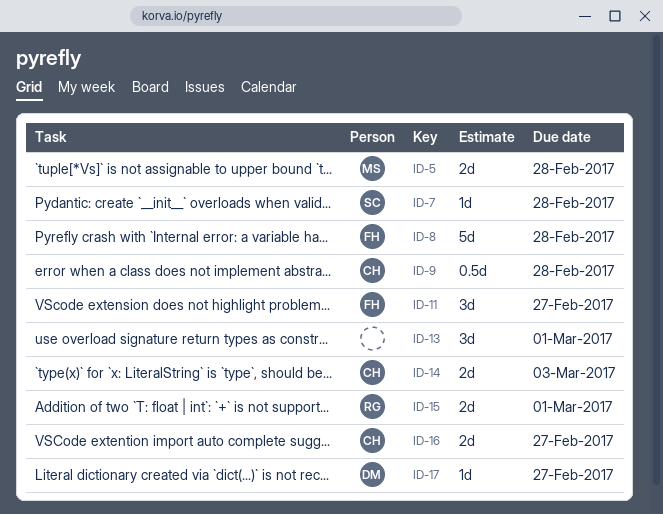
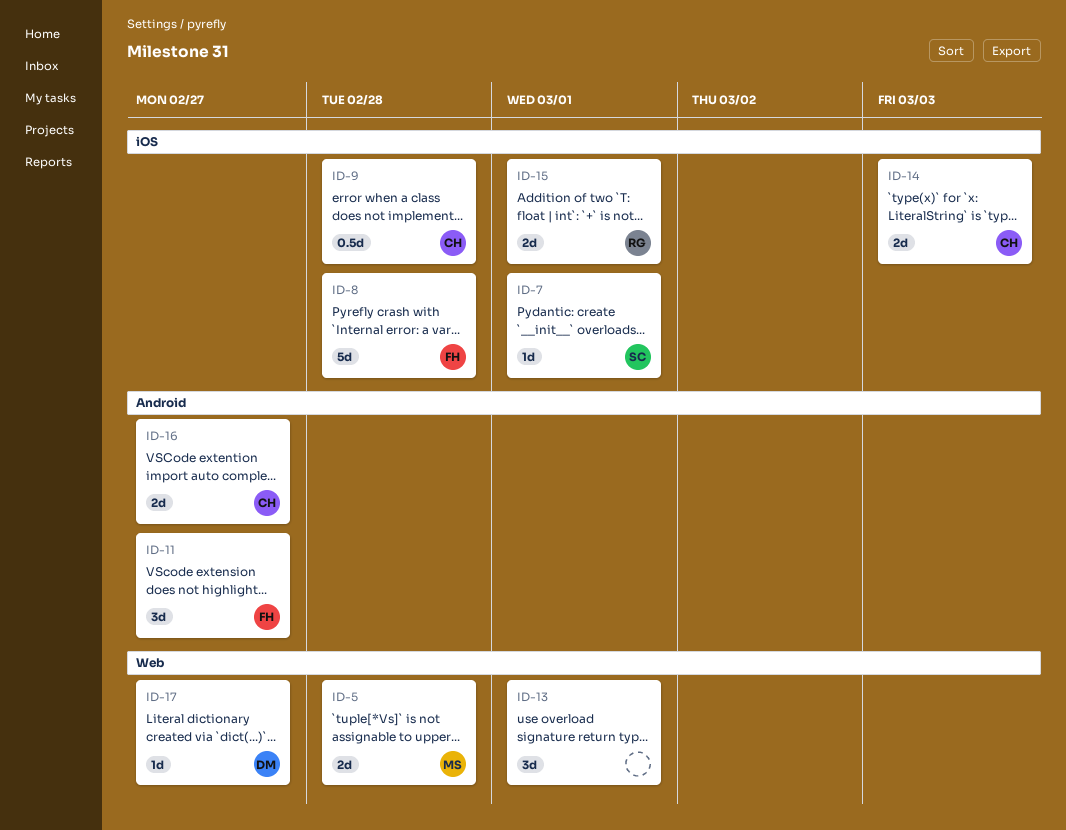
ID-7, due: Feb 28 -> Mar 1

